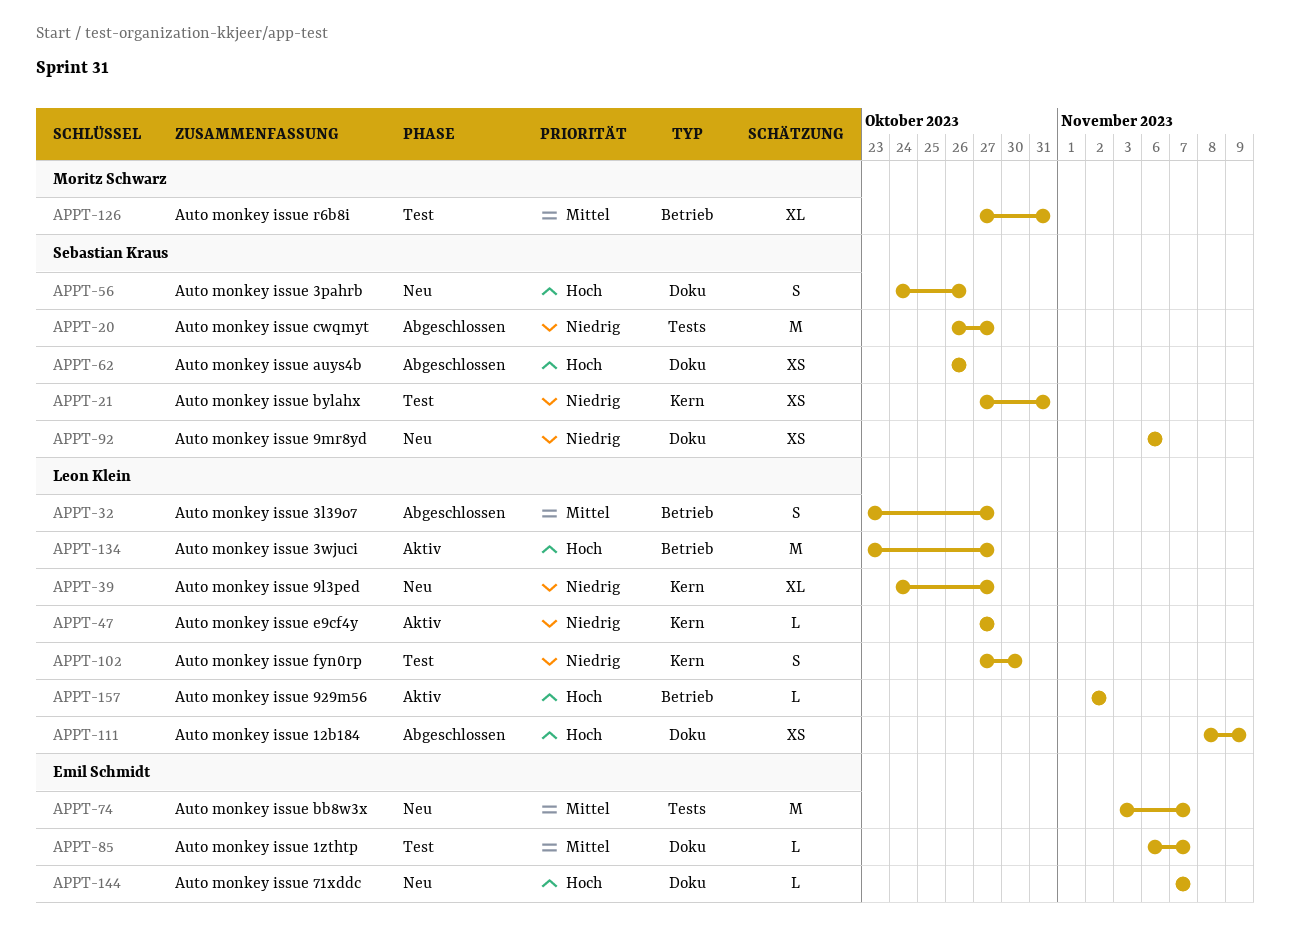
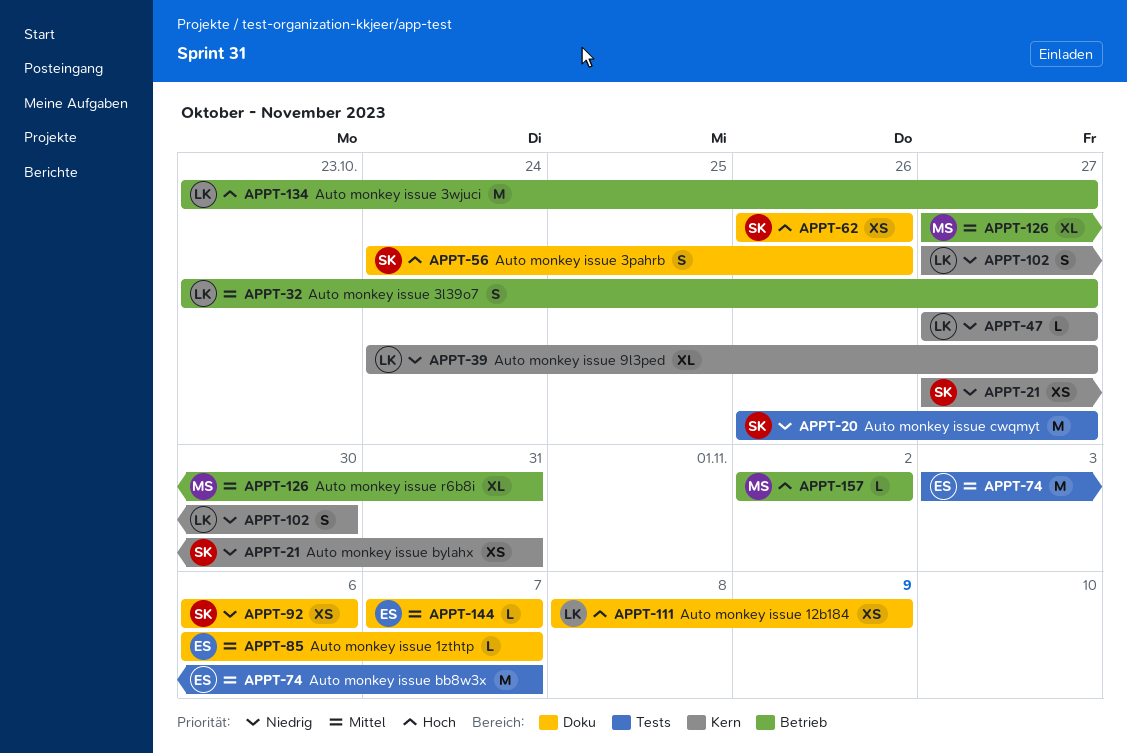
APPT-144, priority: Hoch -> Mittel
APPT-157, owner: Leon Klein -> Moritz Schwarz

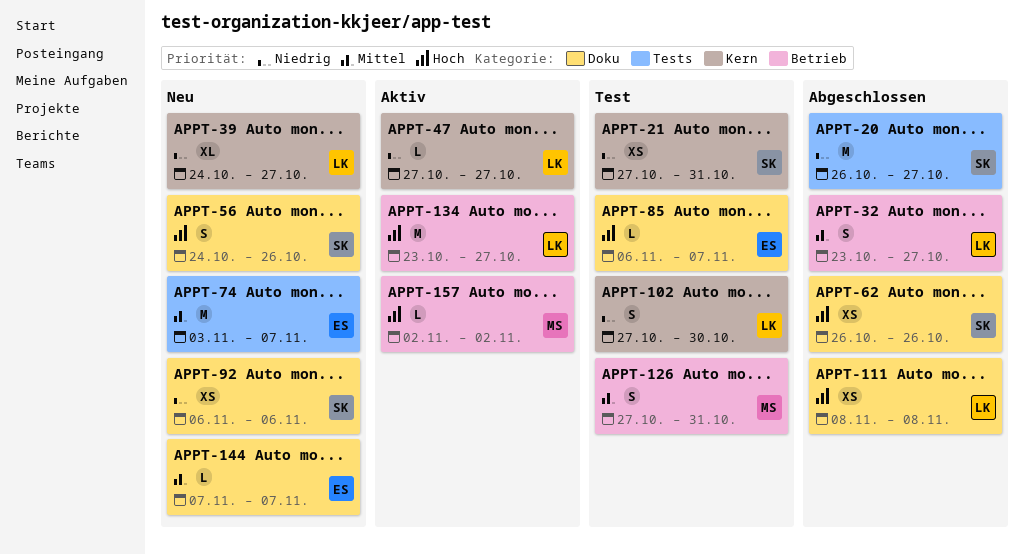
APPT-85, priority: Mittel -> Hoch
APPT-111, due: Nov 9 -> Nov 8
APPT-126, estimate: XL -> S

